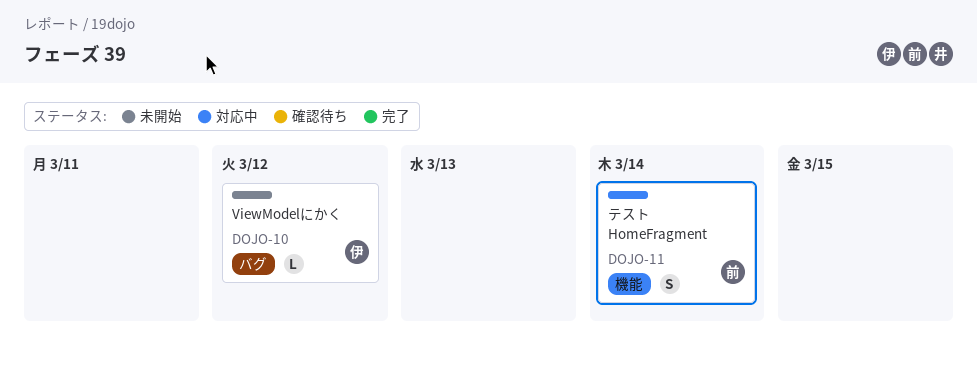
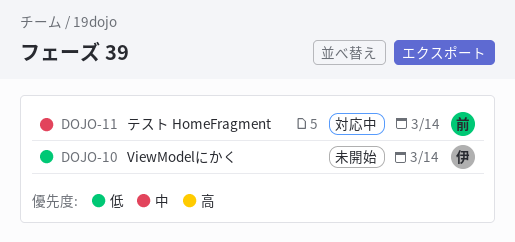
DOJO-10, due: Mar 12 -> Mar 14

